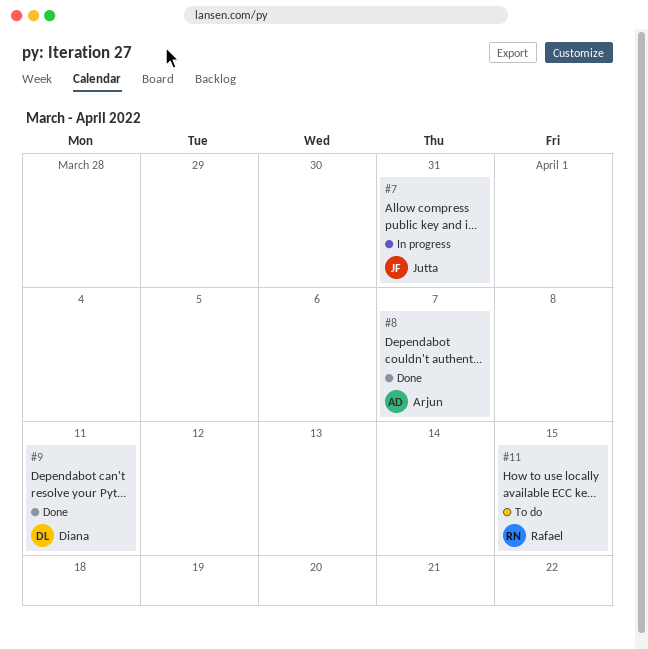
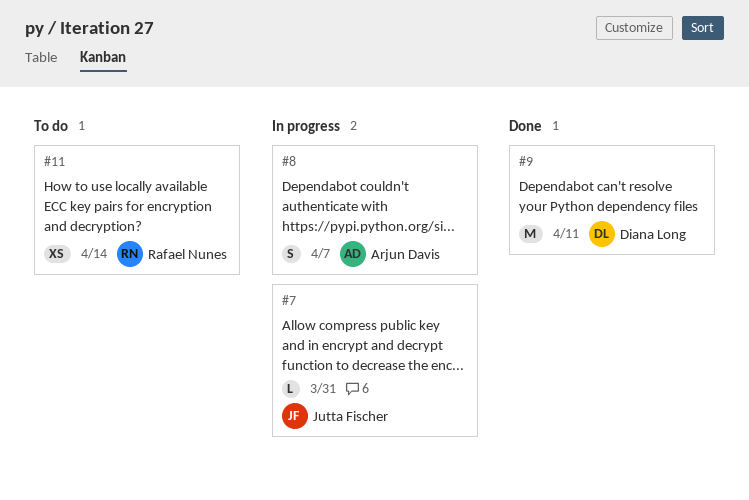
#8, status: Done -> In progress
#11, due: Apr 15 -> Apr 14

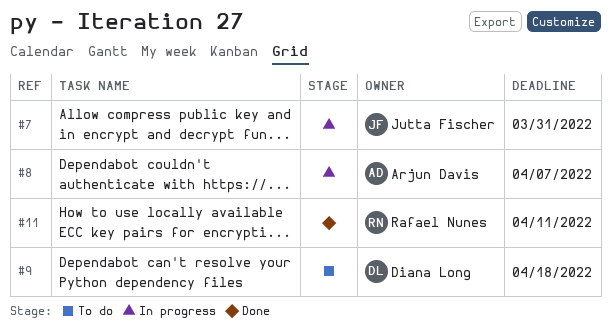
#9, status: Done -> To do
#9, due: Apr 11 -> Apr 18
#11, status: To do -> Done
#11, due: Apr 14 -> Apr 11

